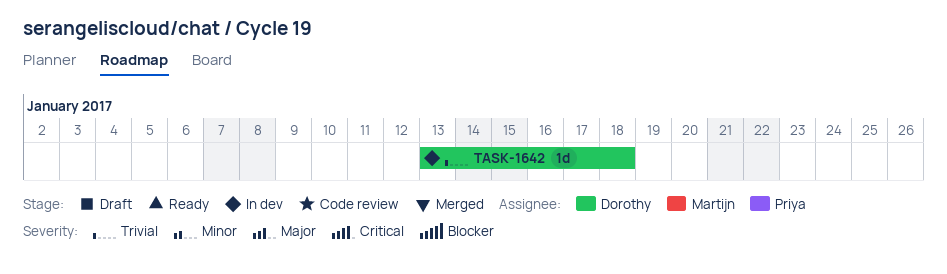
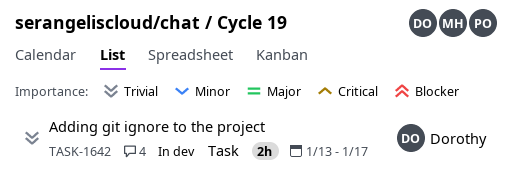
TASK-1642, estimate: 1d -> 2h
TASK-1642, due: Jan 18 -> Jan 17

